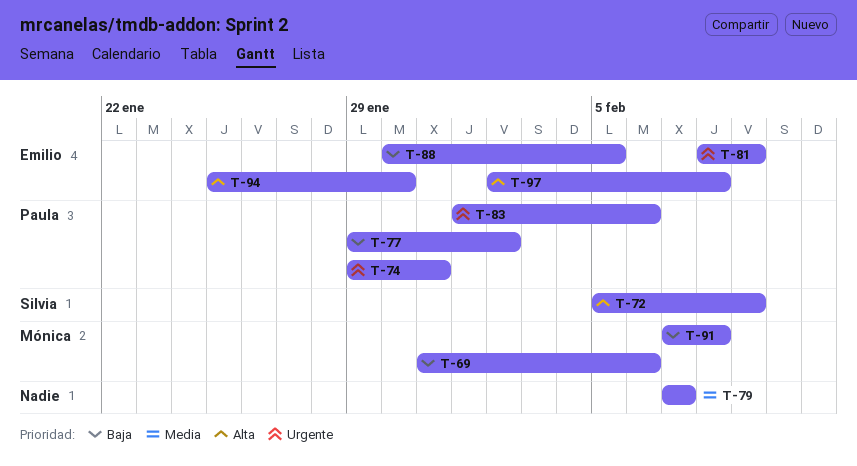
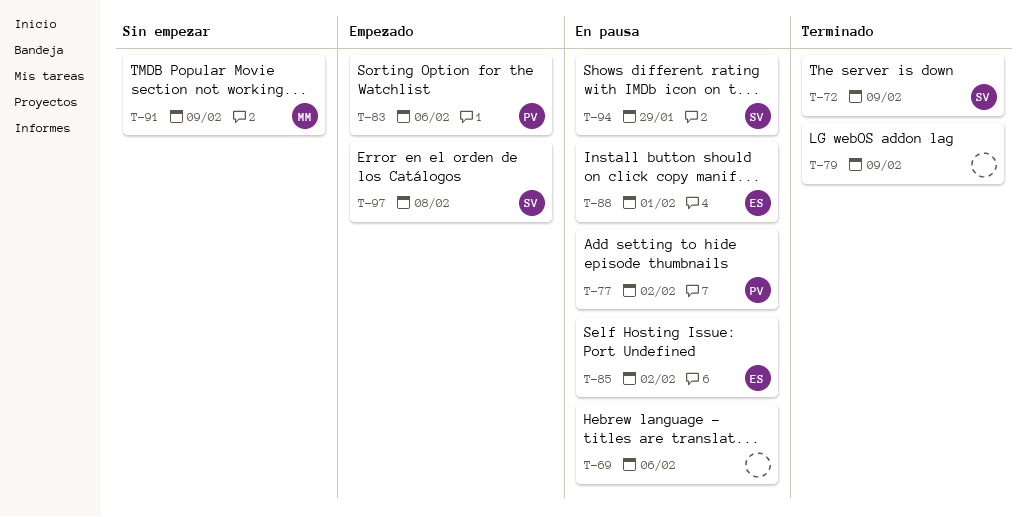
T-69, owner: Mónica -> none
T-74: present -> none
T-79, due: Feb 7 -> Feb 9
T-81: present -> none
T-85: none -> present
T-88, due: Feb 5 -> Feb 1
T-91, due: Feb 8 -> Feb 9
T-94, owner: Emilio -> Silvia
T-94, due: Jan 30 -> Jan 29
T-97, owner: Emilio -> Silvia

